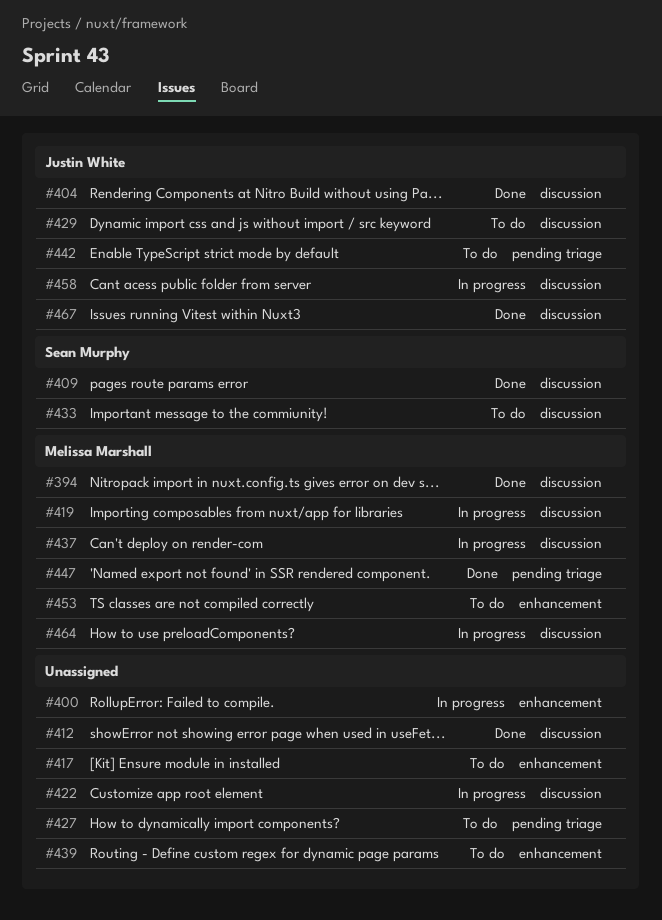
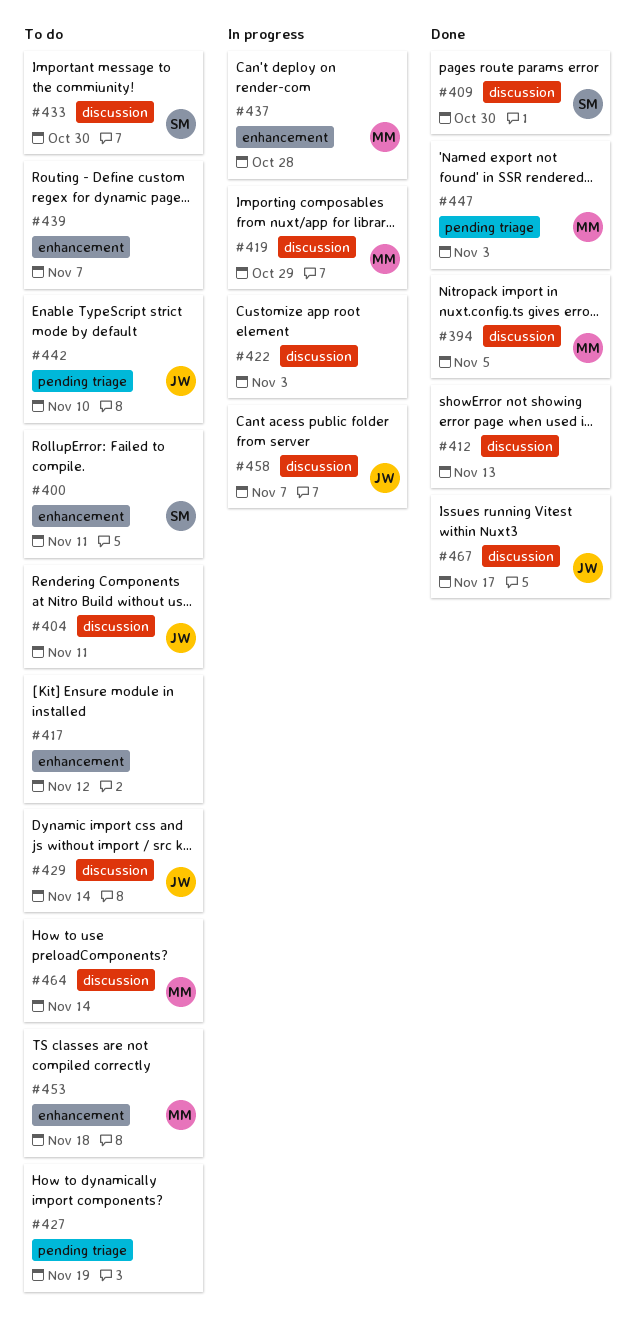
#400, status: In progress -> To do
#400, owner: none -> Sean Murphy
#404, status: Done -> To do
#437, label: discussion -> enhancement
#464, status: In progress -> To do

